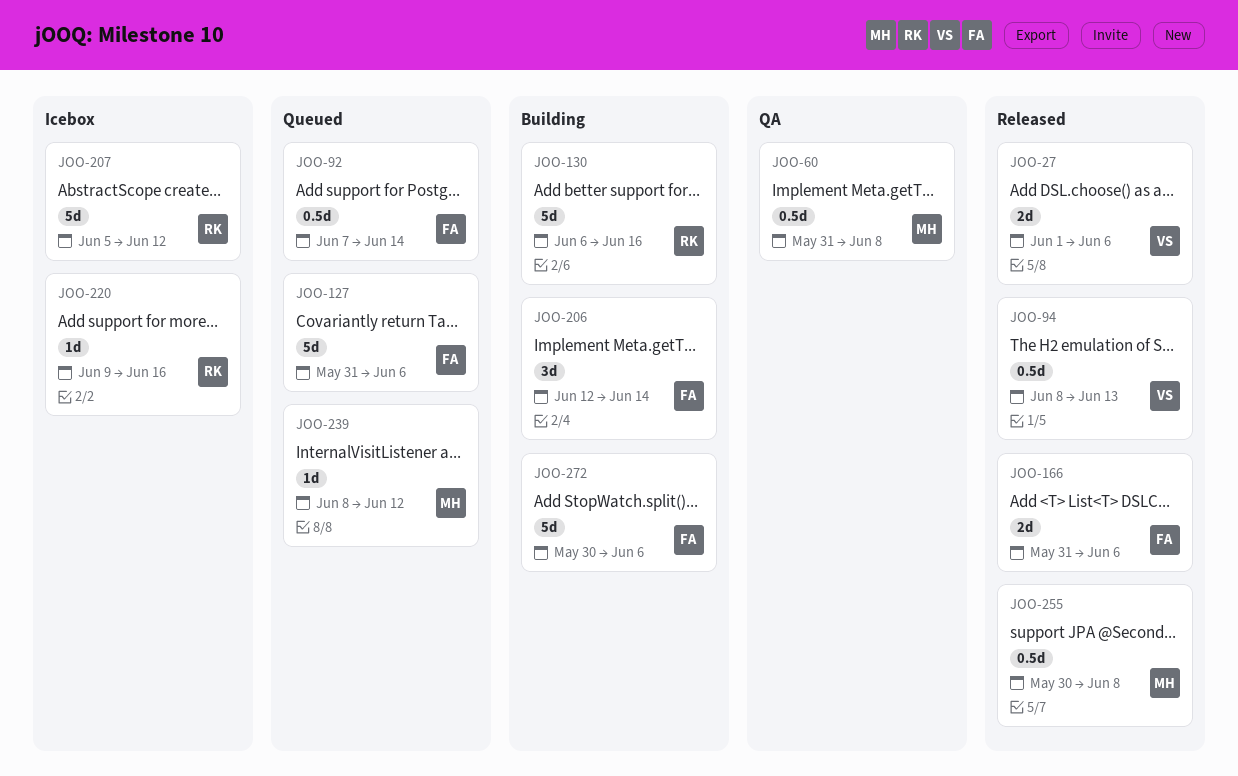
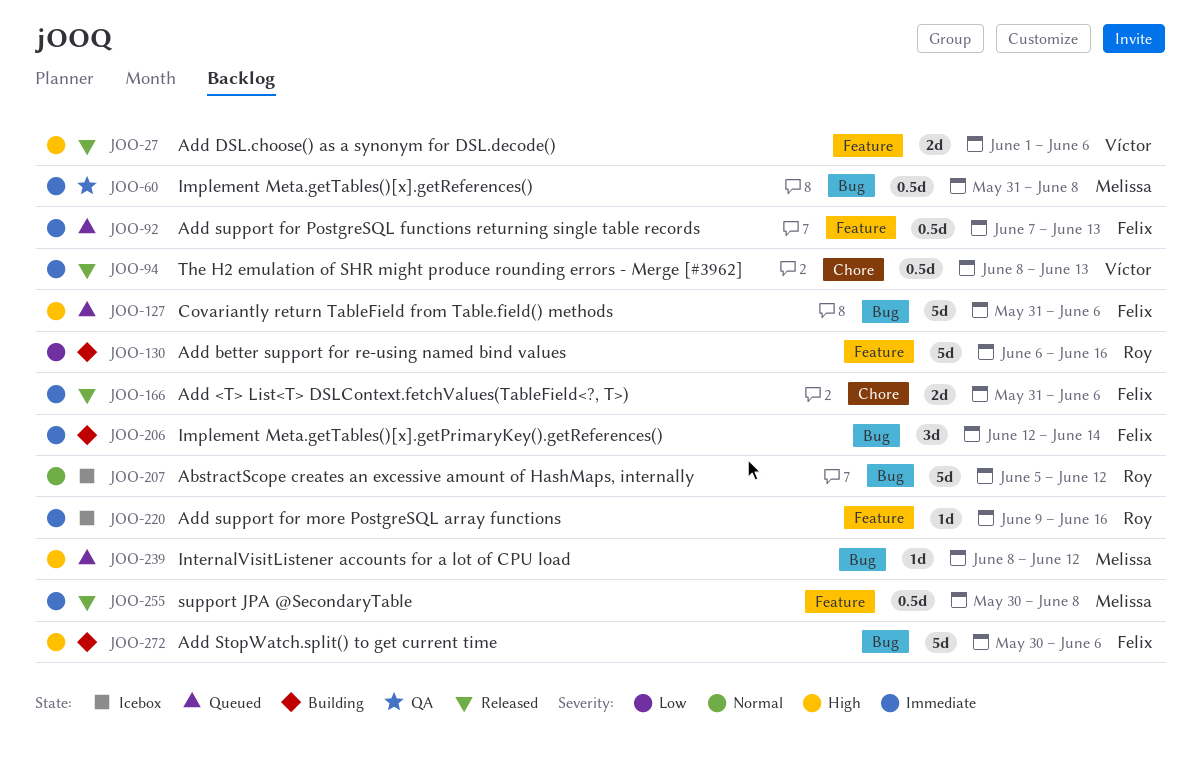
JOO-92, due: Jun 14 -> Jun 13

